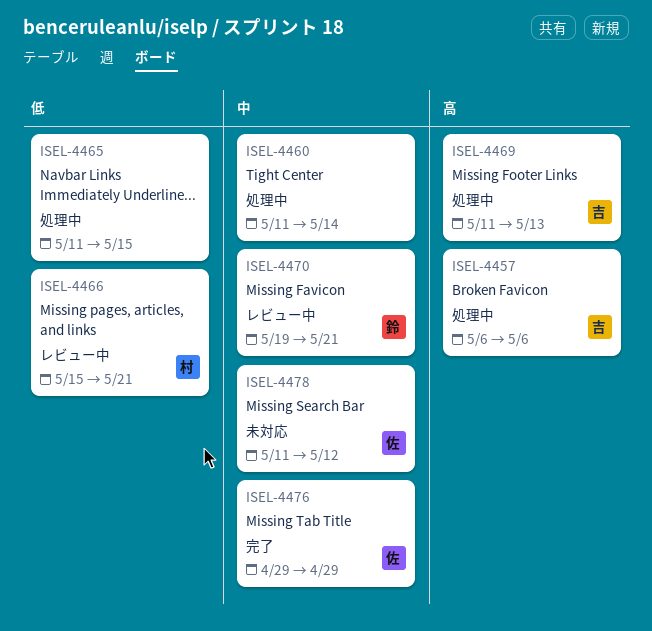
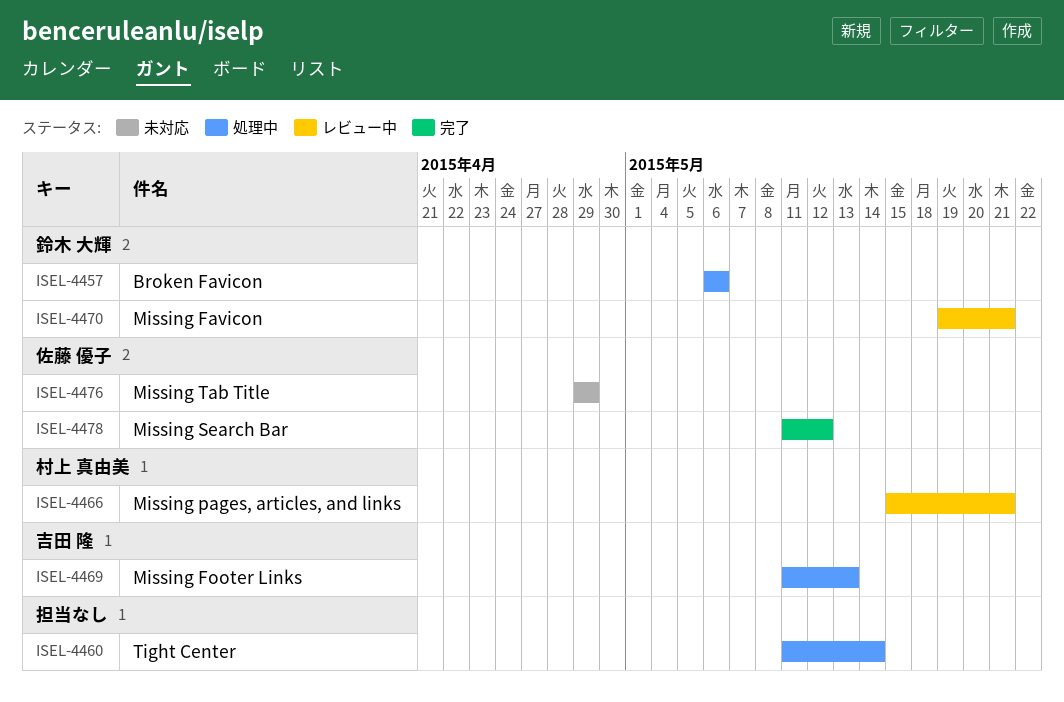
ISEL-4457, owner: 吉田 隆 -> 鈴木 大輝
ISEL-4465: present -> none
ISEL-4476, status: 完了 -> 未対応
ISEL-4478, status: 未対応 -> 完了

